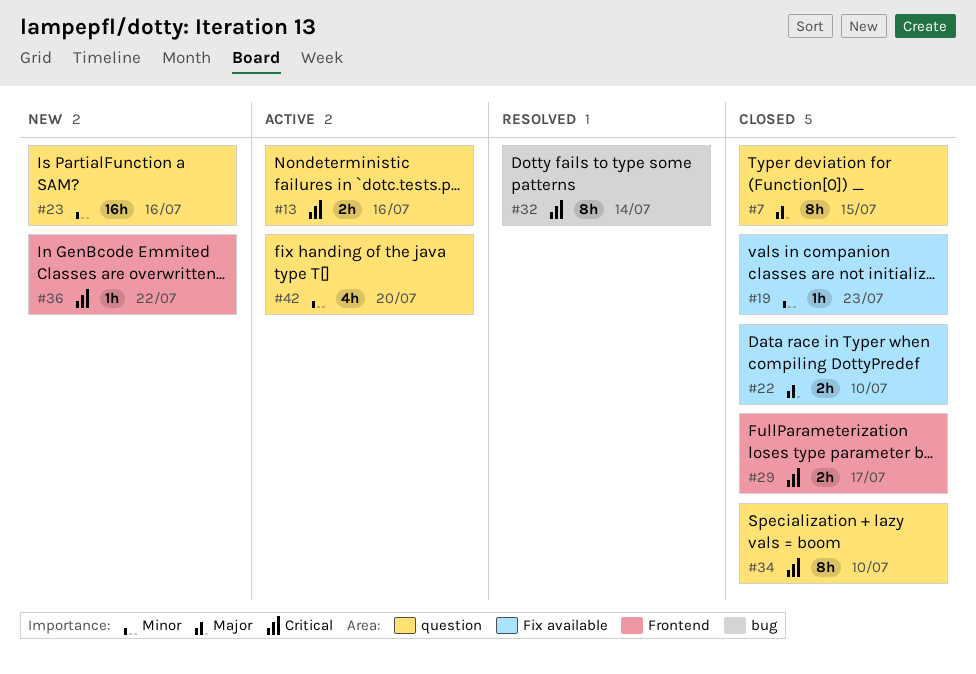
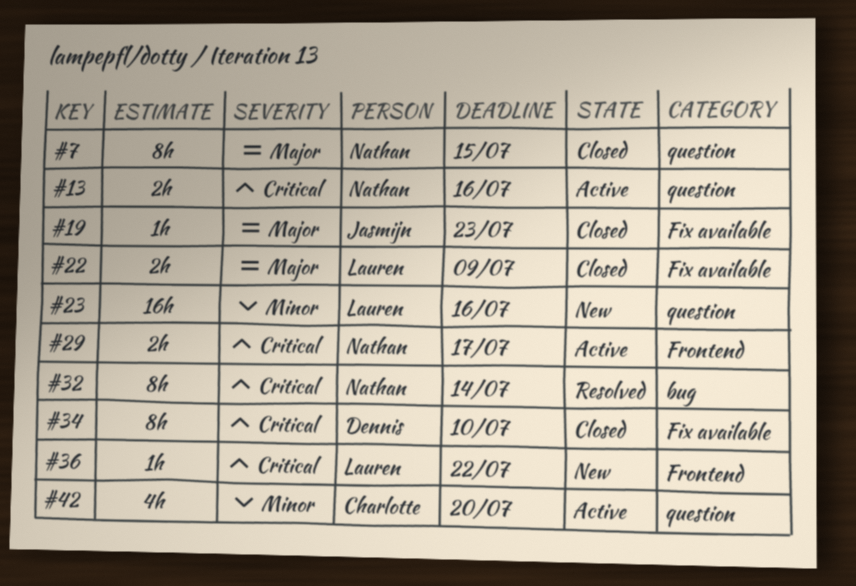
#19, priority: Minor -> Major
#22, due: Jul 10 -> Jul 9
#29, status: Closed -> Active
#34, label: question -> Fix available

